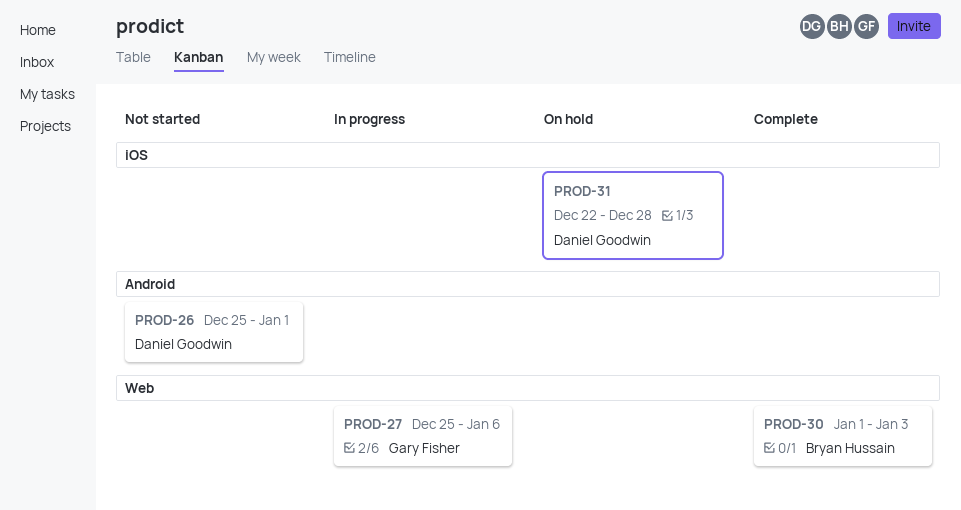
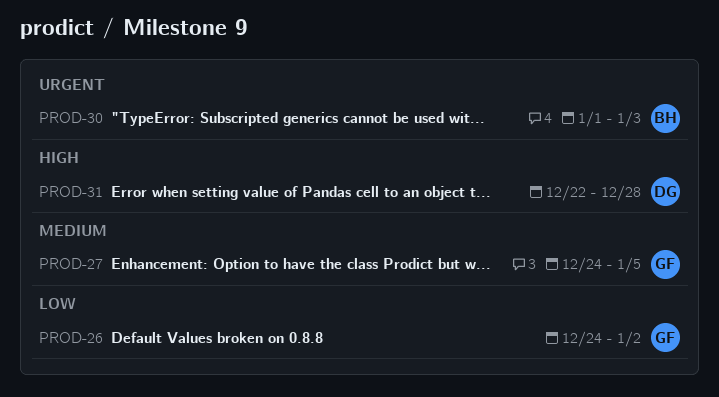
PROD-26, owner: Daniel Goodwin -> Gary Fisher
PROD-26, start: Dec 25 -> Dec 24
PROD-26, due: Jan 1 -> Jan 2
PROD-27, start: Dec 25 -> Dec 24
PROD-27, due: Jan 6 -> Jan 5

